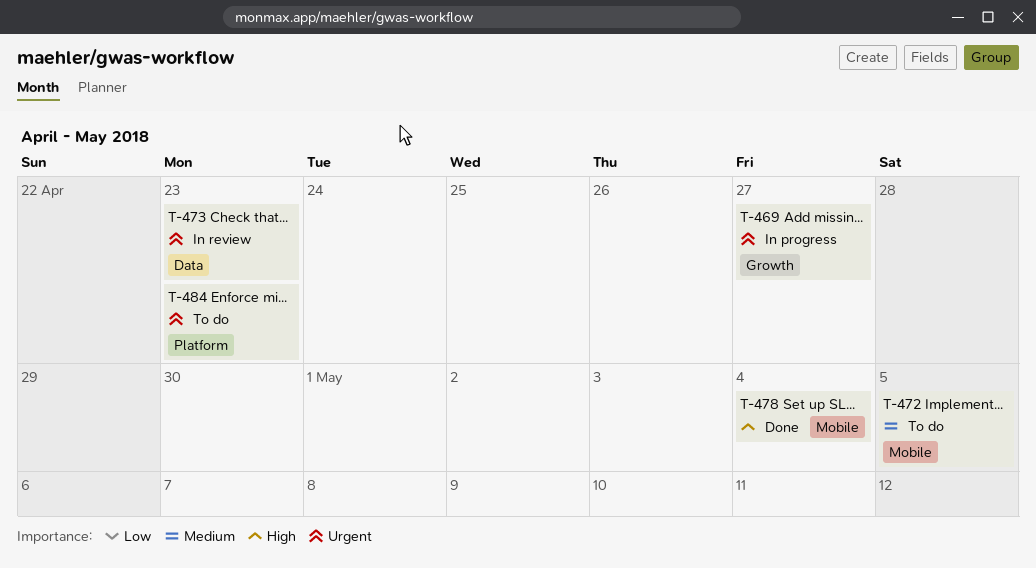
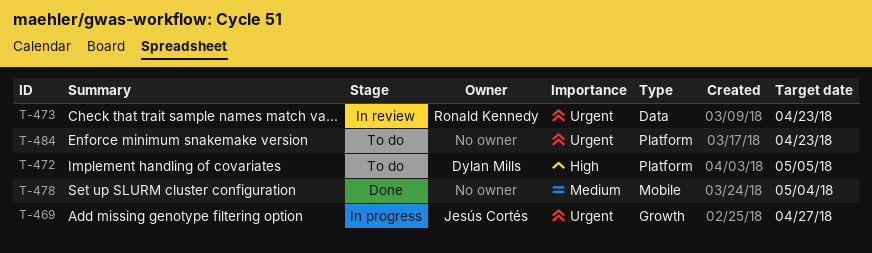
T-472, priority: Medium -> High
T-472, label: Mobile -> Platform
T-478, priority: High -> Medium

